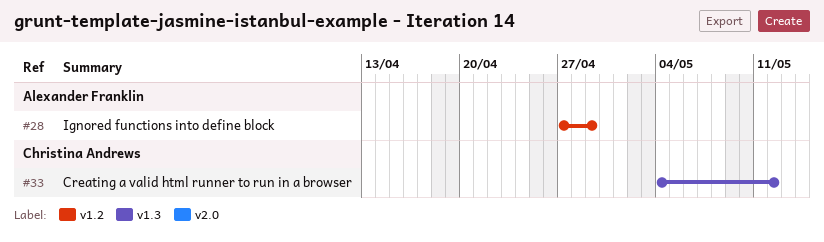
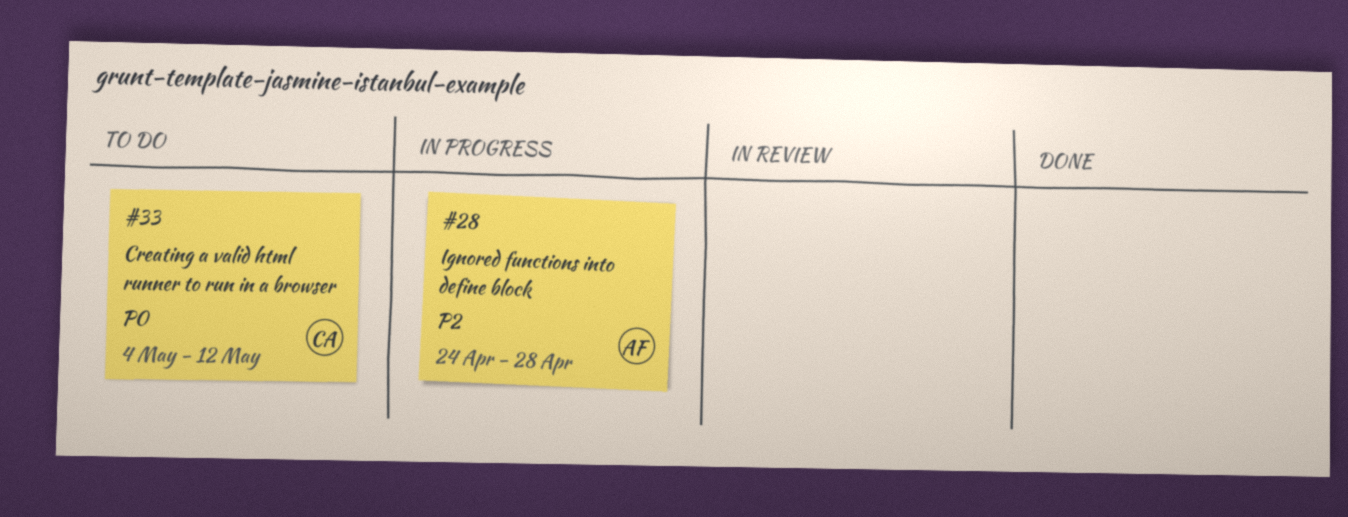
#28, start: Apr 27 -> Apr 24
#28, due: Apr 29 -> Apr 28

